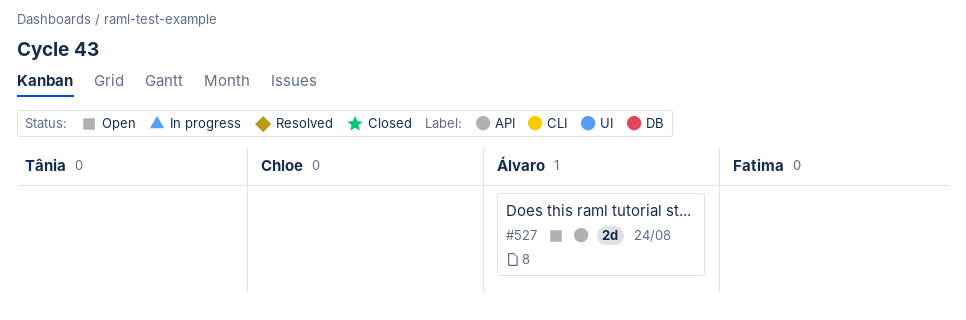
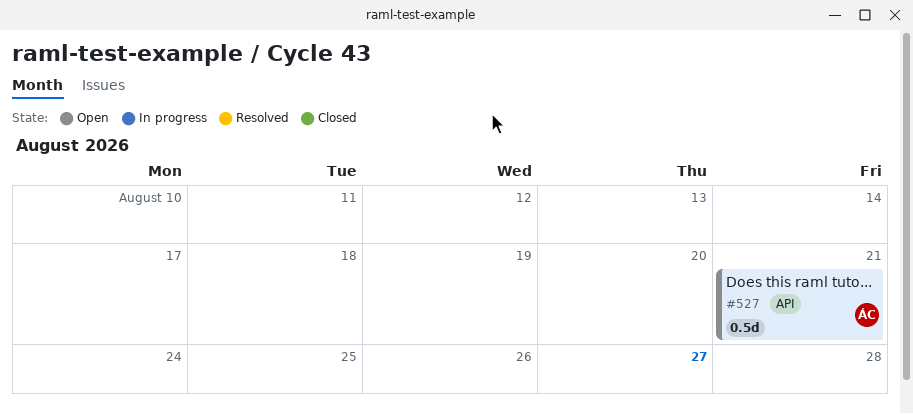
#527, estimate: 2d -> 0.5d
#527, due: Aug 24 -> Aug 21

